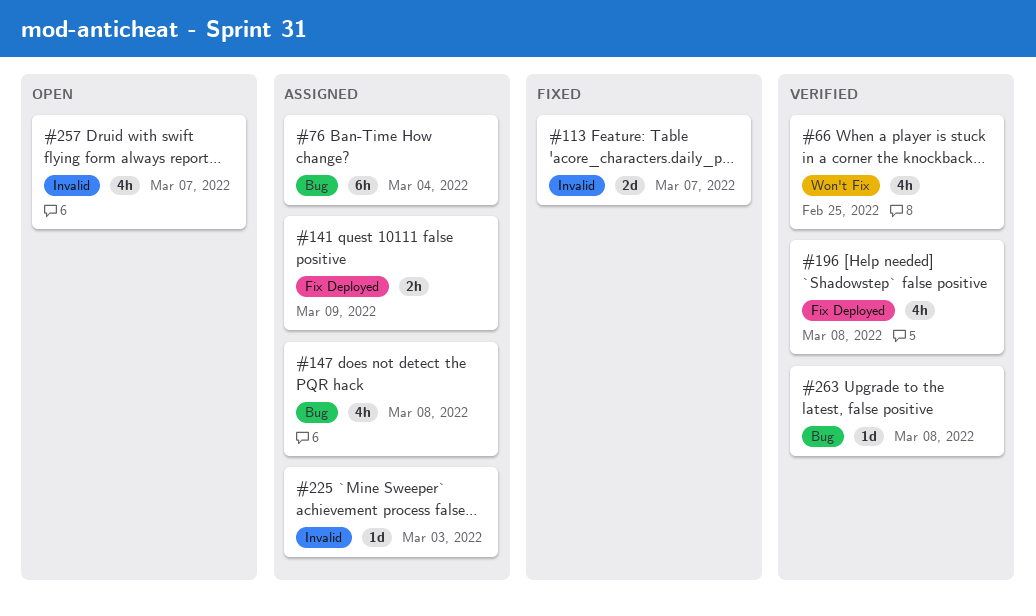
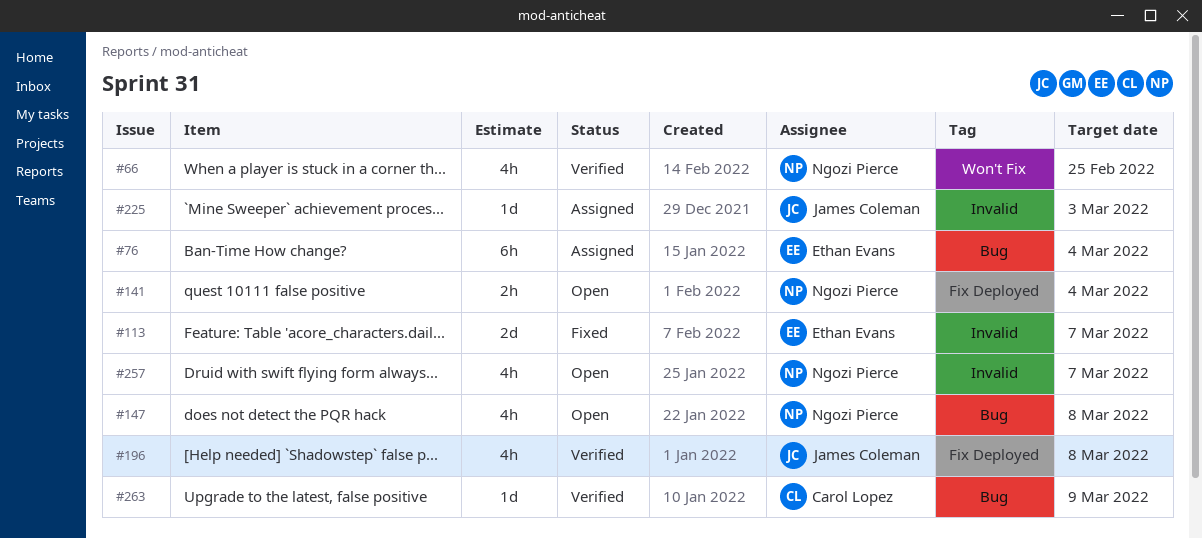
#141, status: Assigned -> Open
#141, due: Mar 9 -> Mar 4
#147, status: Assigned -> Open
#263, due: Mar 8 -> Mar 9

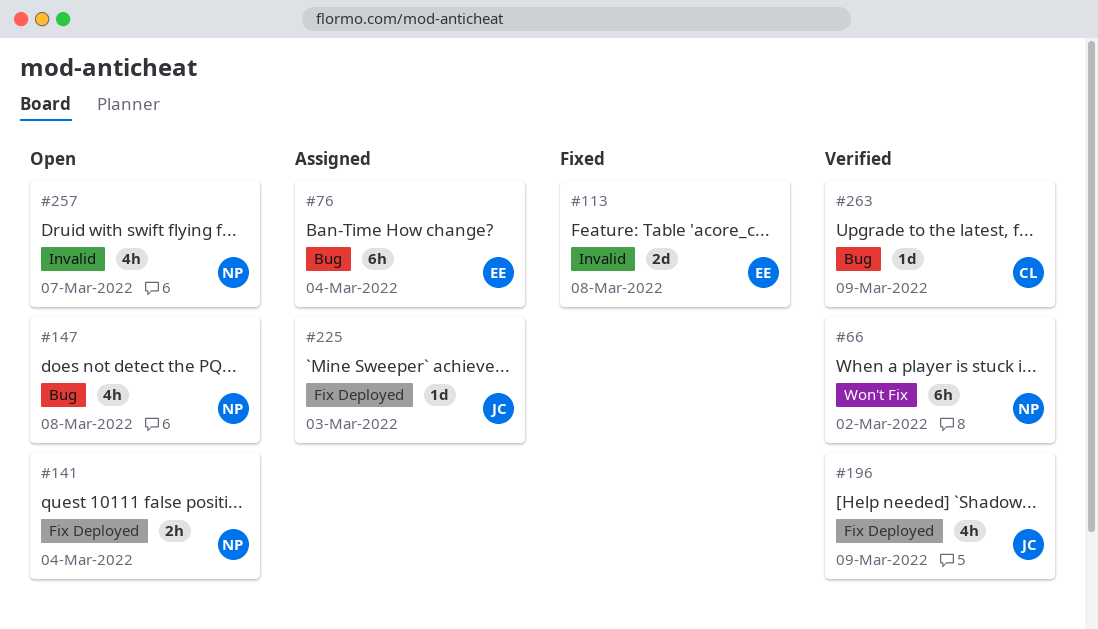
#66, estimate: 4h -> 6h
#66, due: Feb 25 -> Mar 2
#113, due: Mar 7 -> Mar 8
#196, due: Mar 8 -> Mar 9
#225, label: Invalid -> Fix Deployed

